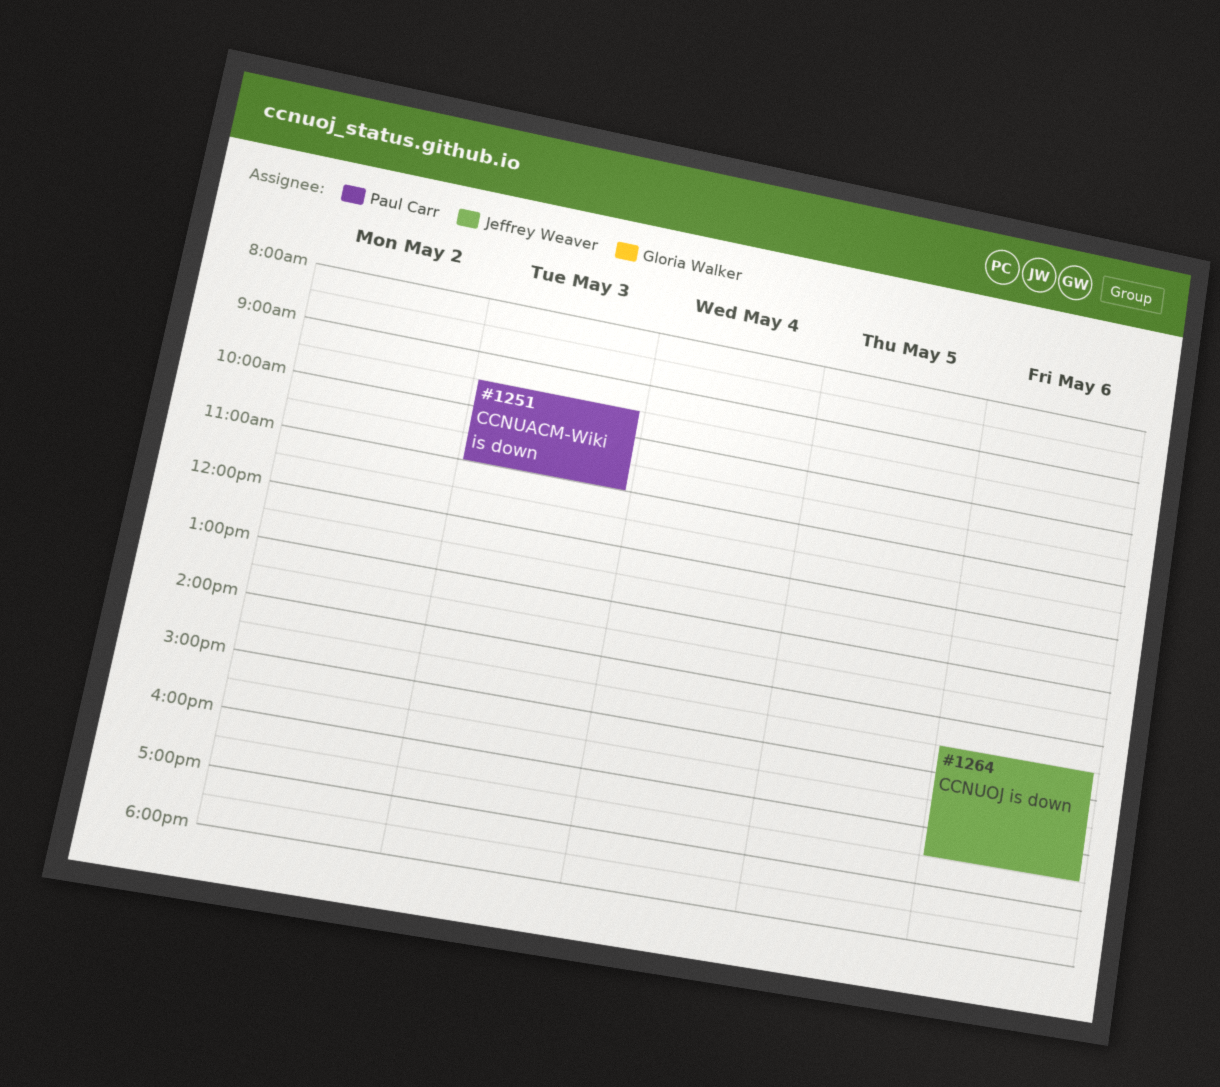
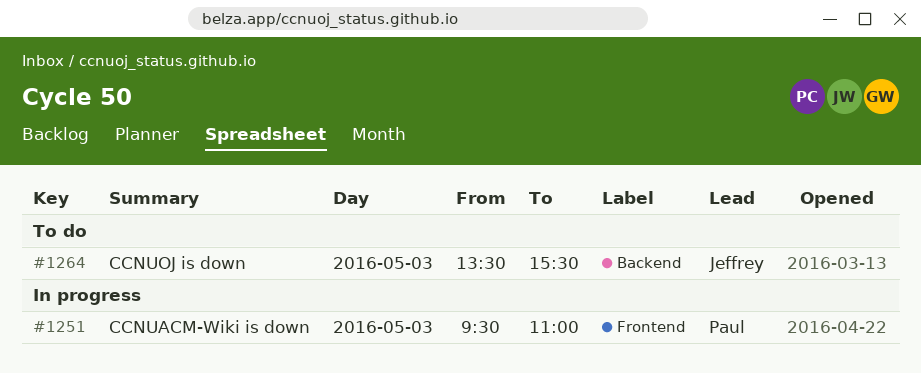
#1264, day: May 6 -> May 3
#1264, begins: 14:30 -> 13:30
#1264, ends: 16:30 -> 15:30

